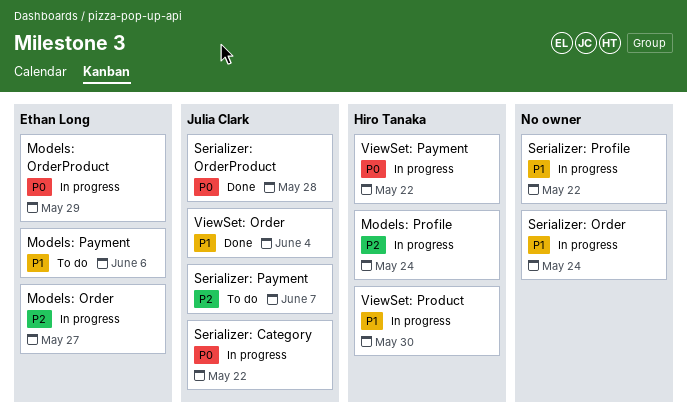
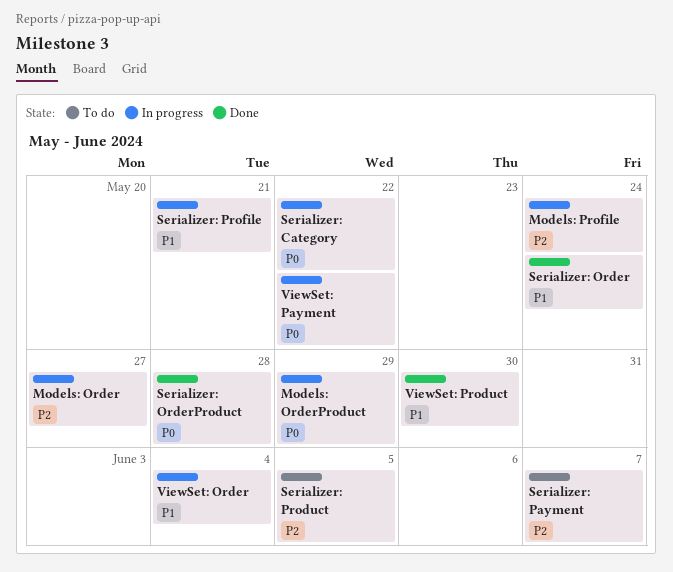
Models: Payment: present -> none
Serializer: Order, status: In progress -> Done
Serializer: Product: none -> present
Serializer: Profile, due: May 22 -> May 21
ViewSet: Order, status: Done -> In progress
ViewSet: Product, status: In progress -> Done

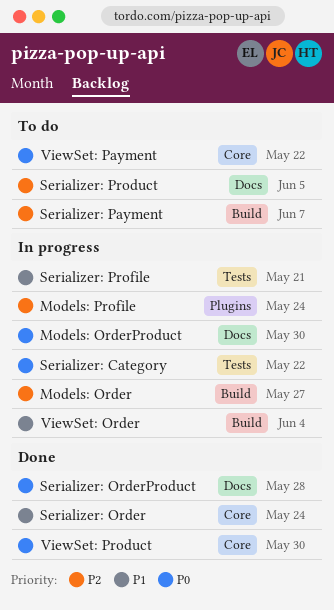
Models: OrderProduct, due: May 29 -> May 30
ViewSet: Payment, status: In progress -> To do
ViewSet: Product, priority: P1 -> P0

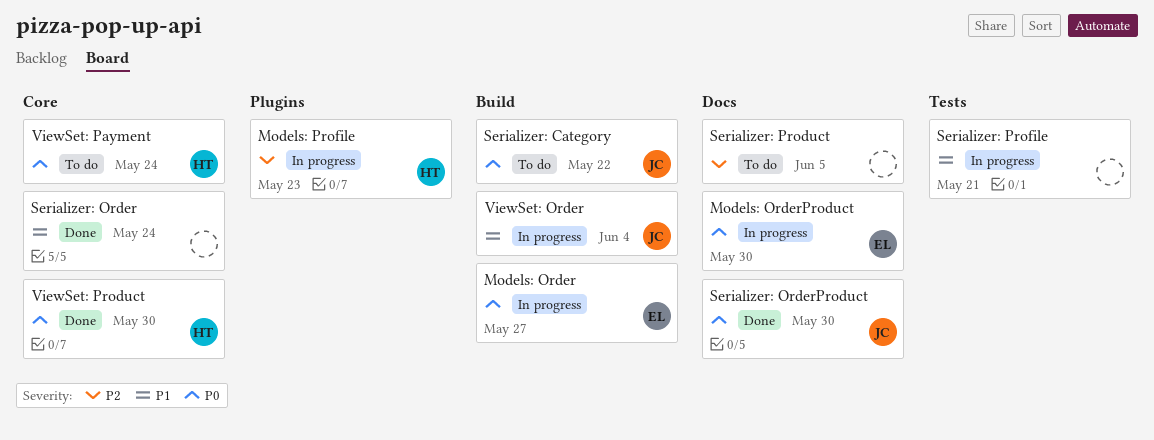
Models: Order, priority: P2 -> P0
Models: Profile, due: May 24 -> May 23
Serializer: Category, status: In progress -> To do
Serializer: Category, label: Tests -> Build
Serializer: OrderProduct, due: May 28 -> May 30
Serializer: Payment: present -> none
ViewSet: Payment, due: May 22 -> May 24

